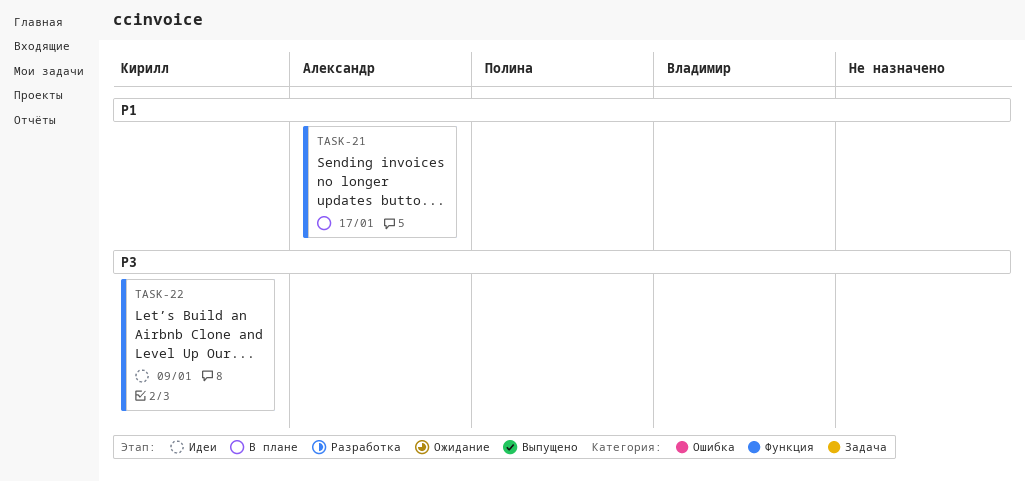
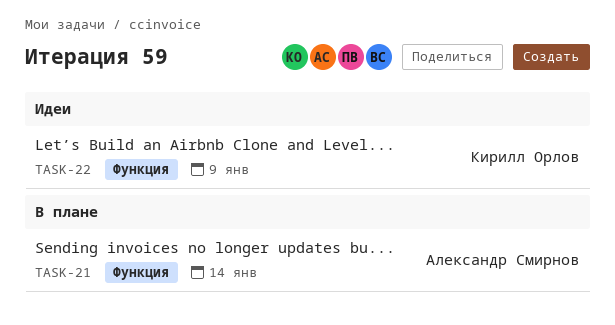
TASK-21, due: Jan 17 -> Jan 14

